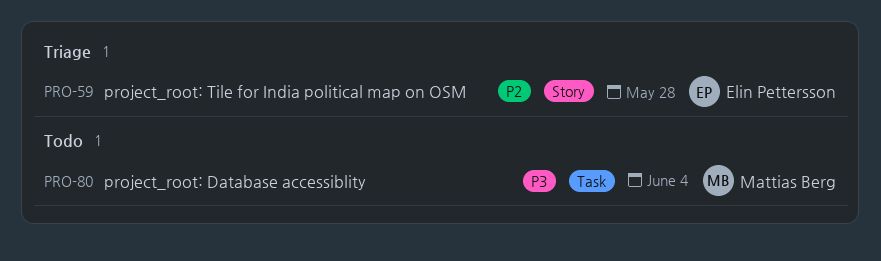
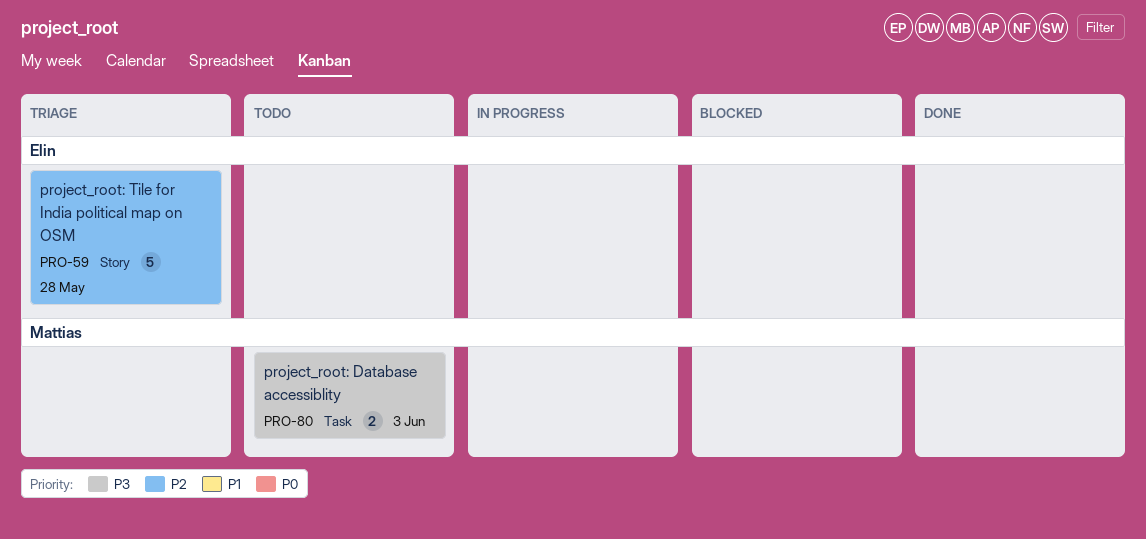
PRO-80, due: Jun 4 -> Jun 3

